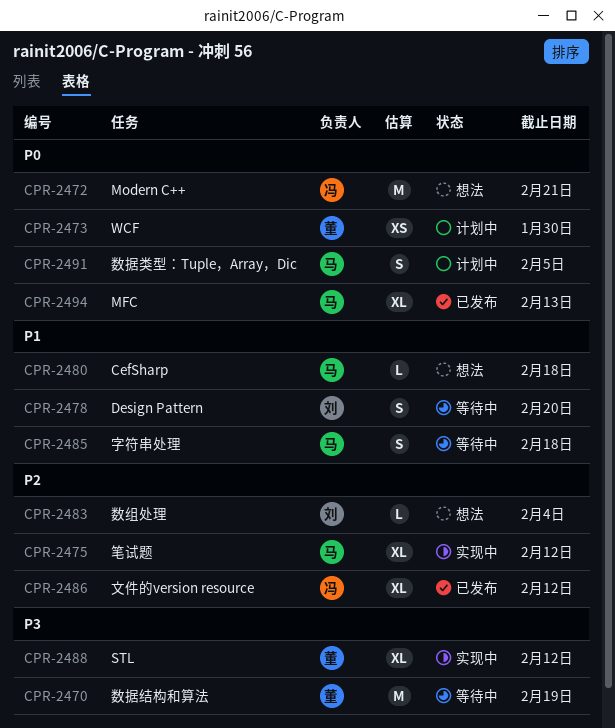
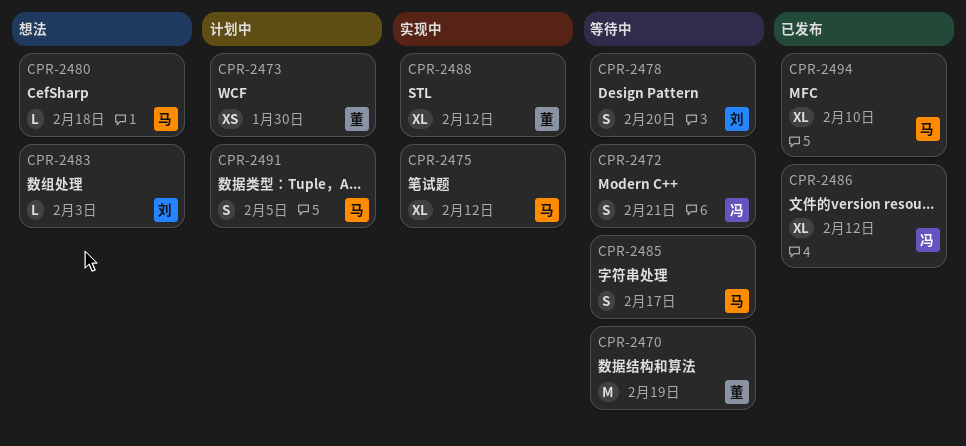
CPR-2472, status: 想法 -> 等待中
CPR-2472, estimate: M -> S
CPR-2483, due: Feb 4 -> Feb 3
CPR-2485, due: Feb 18 -> Feb 17
CPR-2494, due: Feb 13 -> Feb 10

